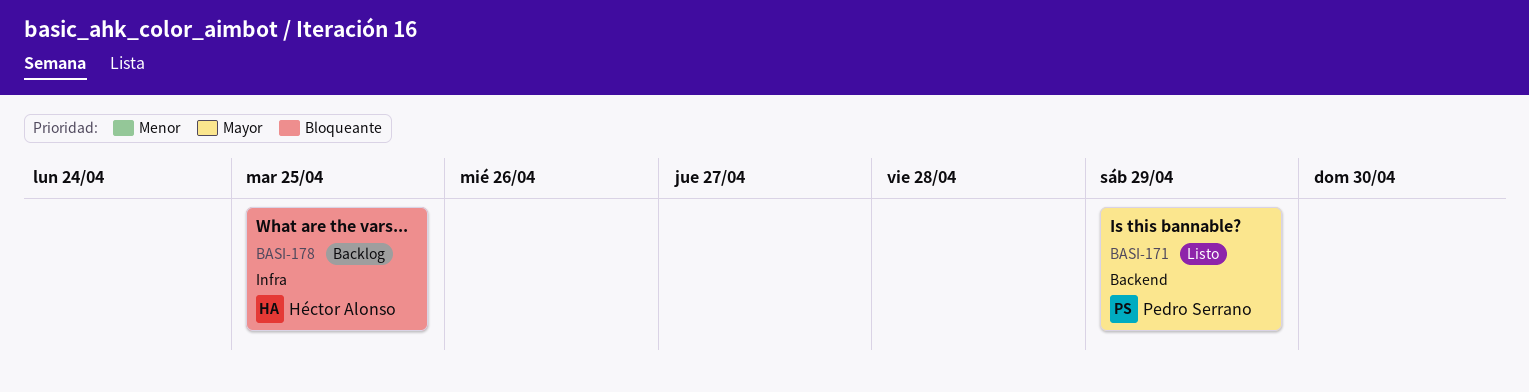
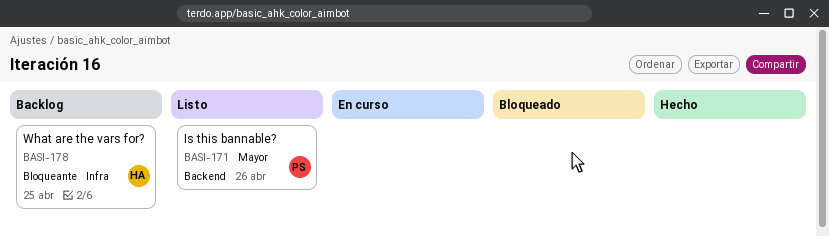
BASI-171, due: Apr 29 -> Apr 26

